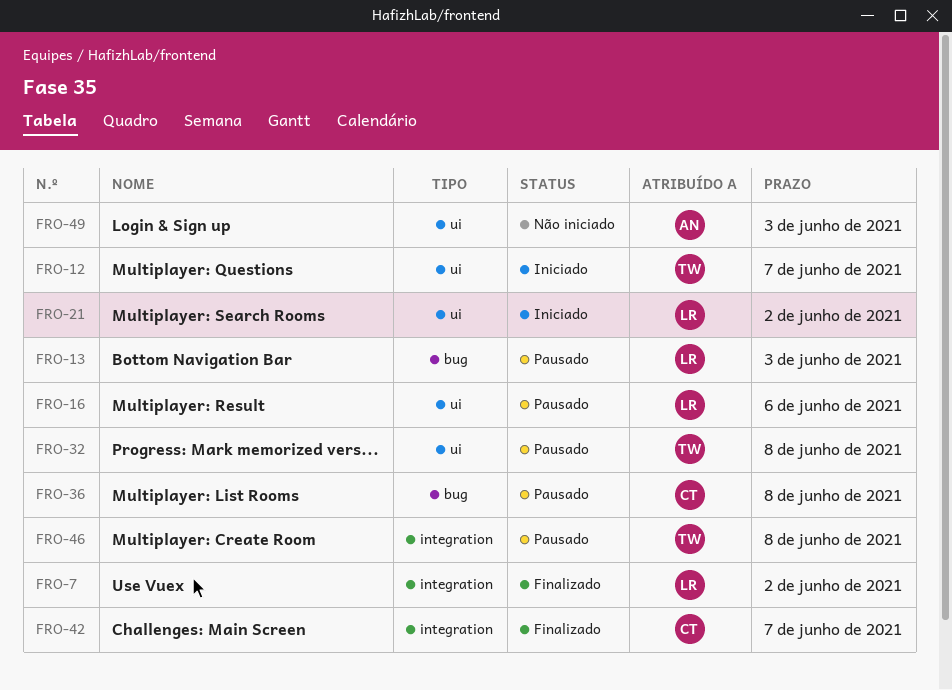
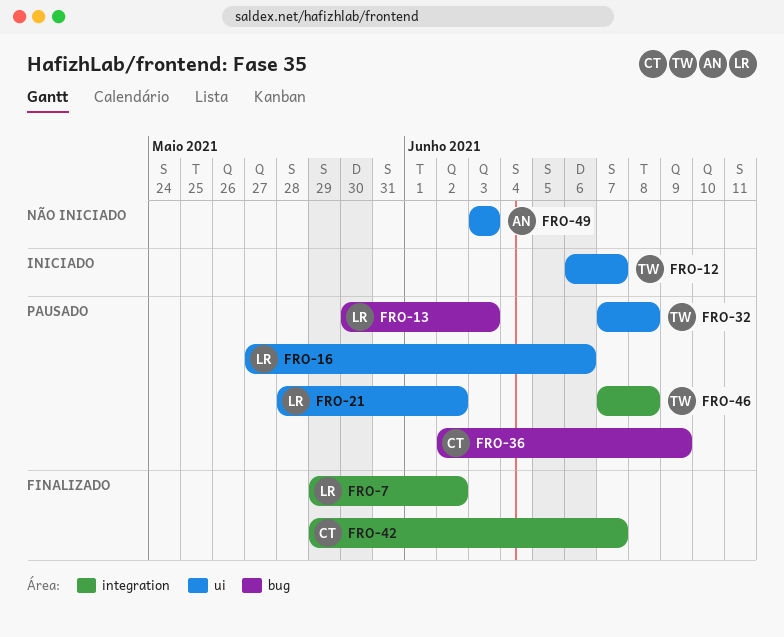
FRO-21, status: Iniciado -> Pausado
FRO-36, due: Jun 8 -> Jun 9

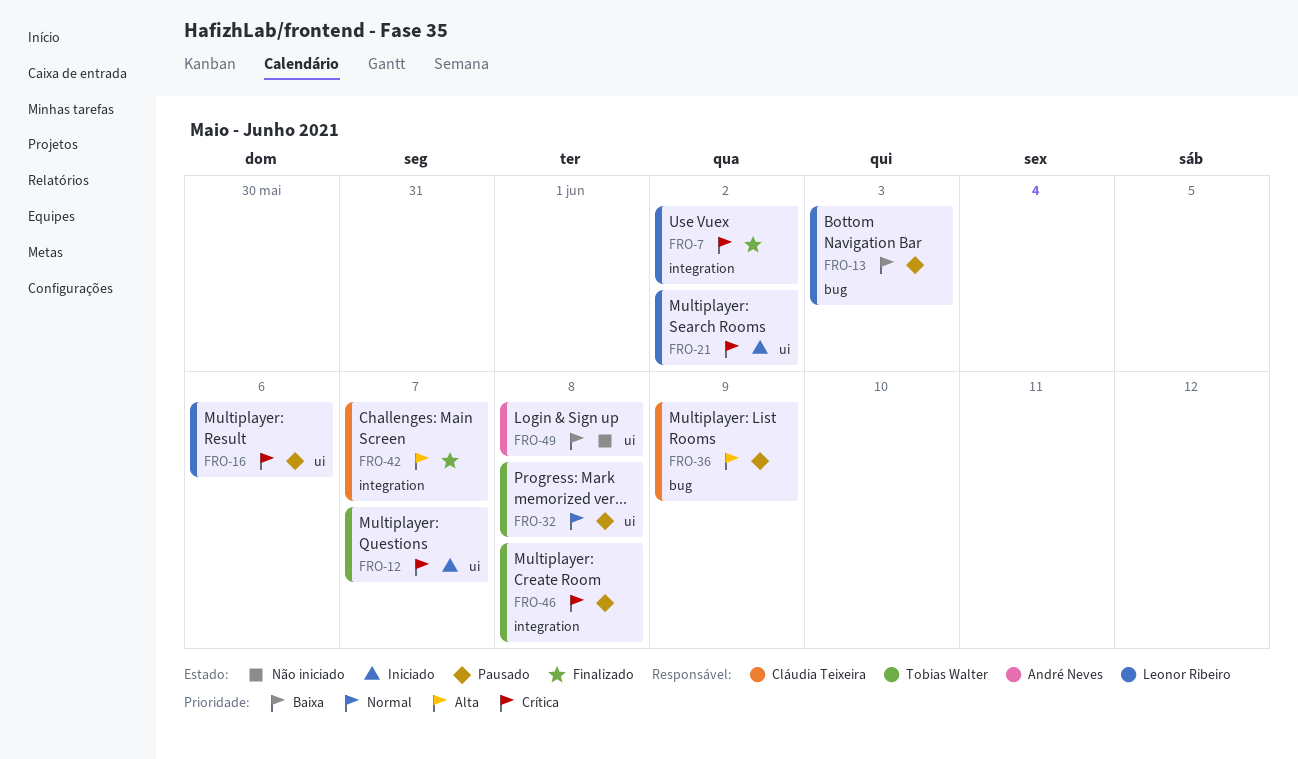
FRO-21, status: Pausado -> Iniciado
FRO-49, due: Jun 3 -> Jun 8

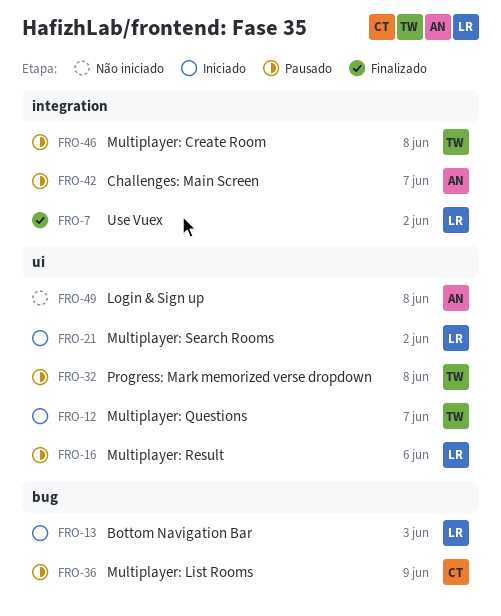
FRO-13, status: Pausado -> Iniciado
FRO-42, status: Finalizado -> Pausado
FRO-42, owner: Cláudia Teixeira -> André Neves

